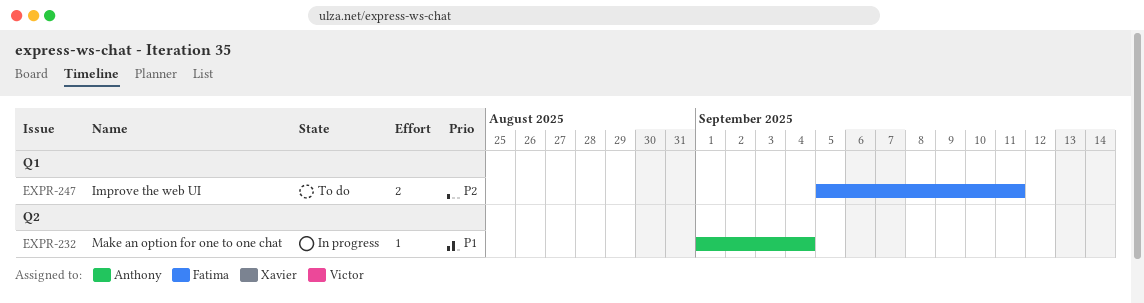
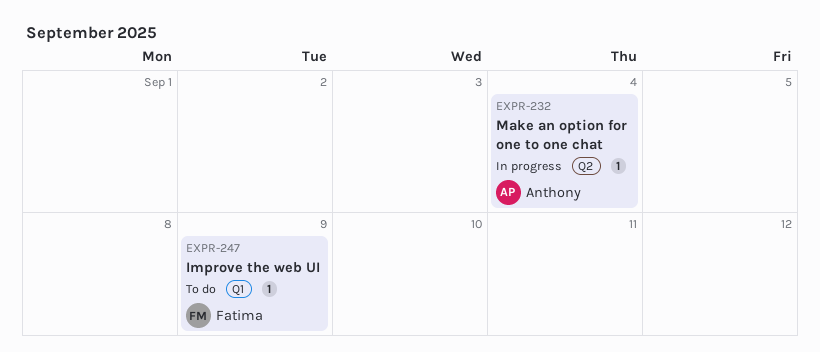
EXPR-247, estimate: 2 -> 1
EXPR-247, due: Sep 11 -> Sep 9

